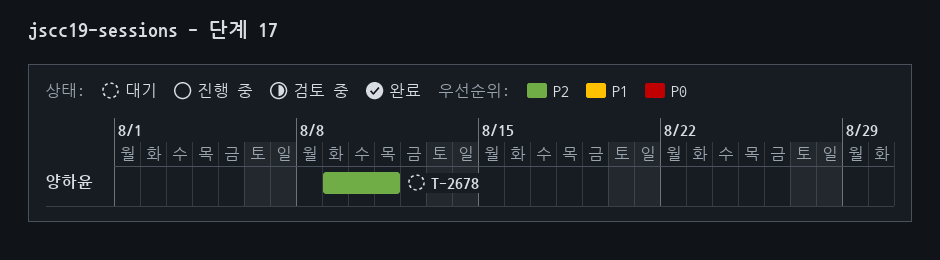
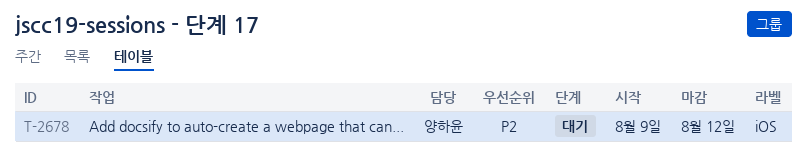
T-2678, due: Aug 11 -> Aug 12

